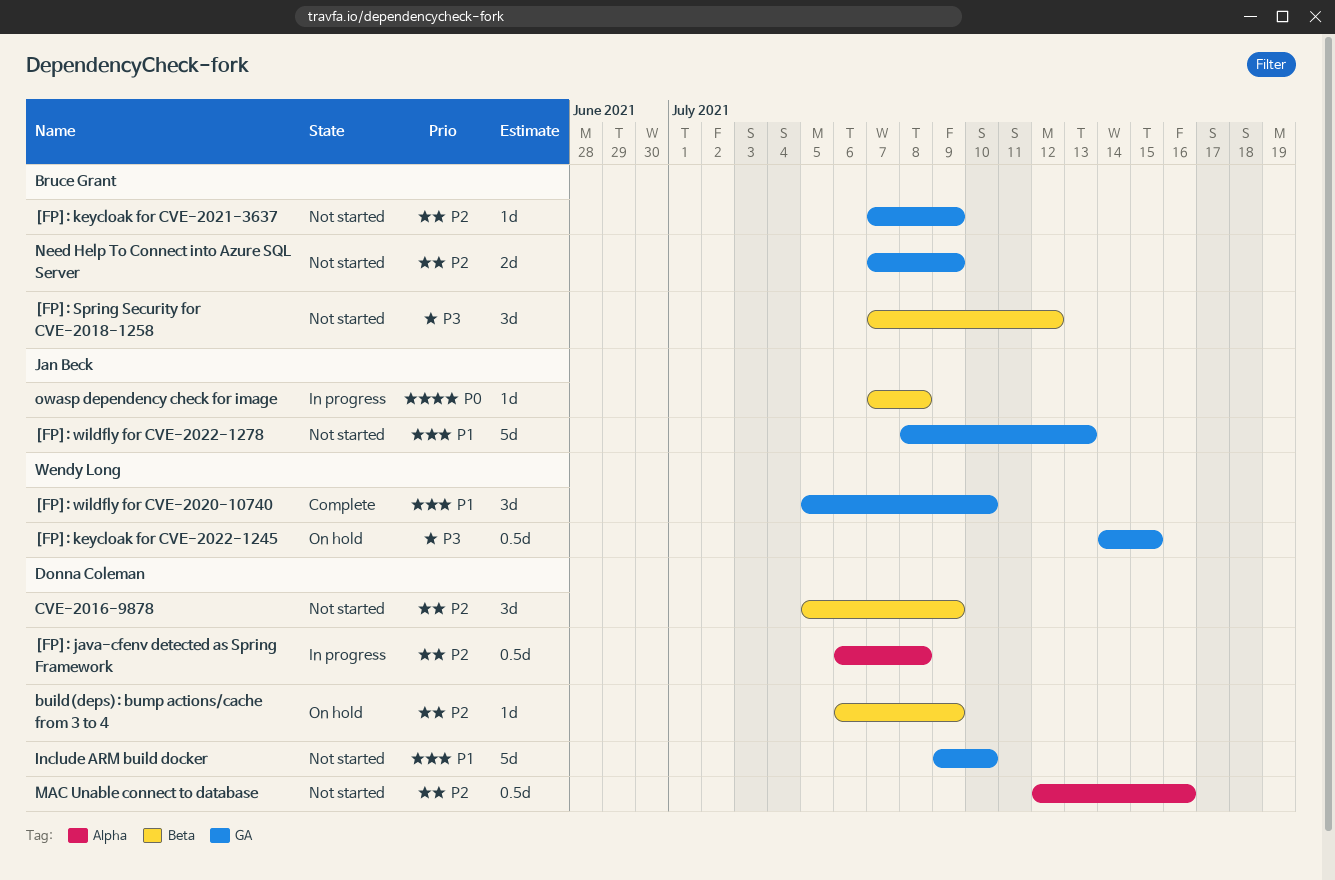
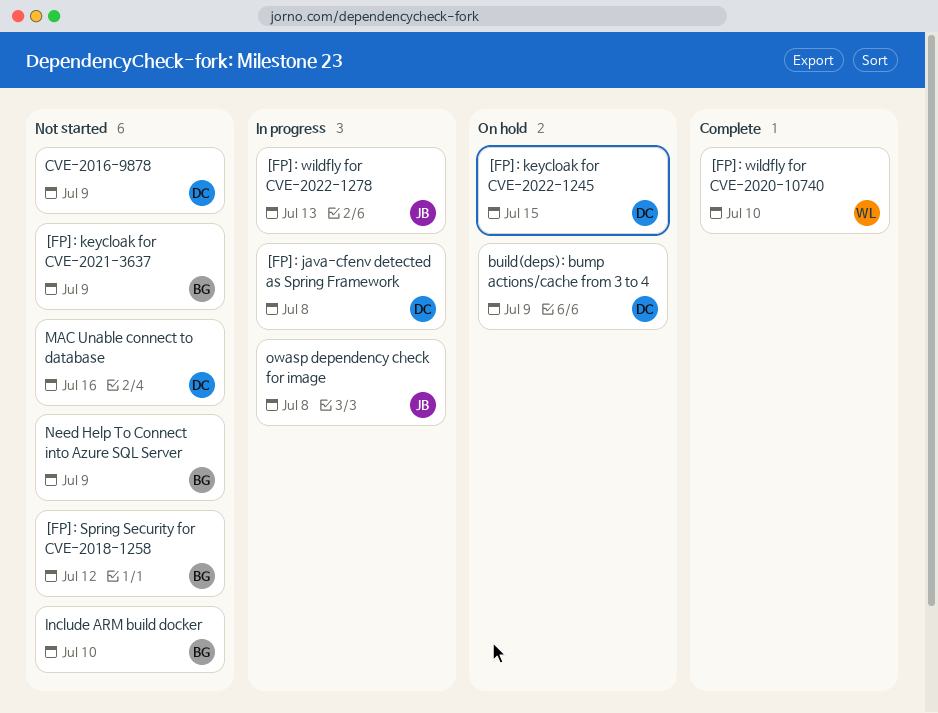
[FP]: keycloak for CVE-2022-1245, owner: Wendy Long -> Donna Coleman
[FP]: wildfly for CVE-2022-1278, status: Not started -> In progress
Include ARM build docker, owner: Donna Coleman -> Bruce Grant

